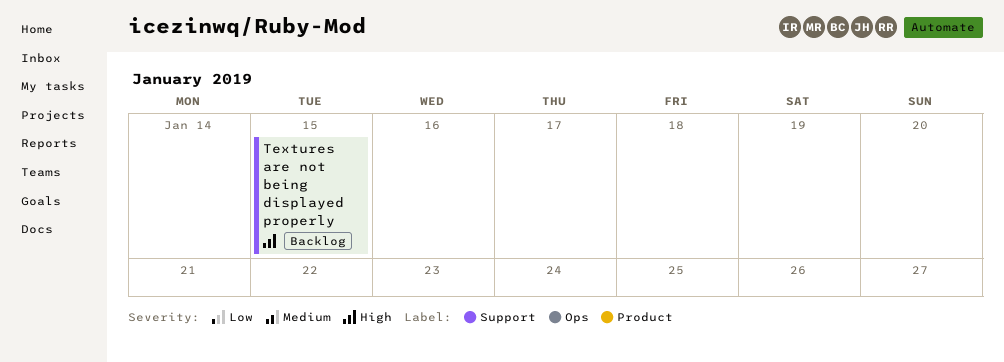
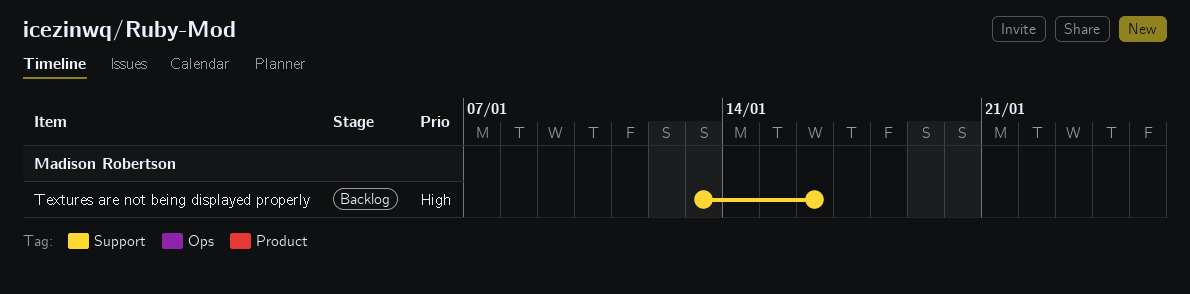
Textures are not being displayed properly, due: Jan 15 -> Jan 16

